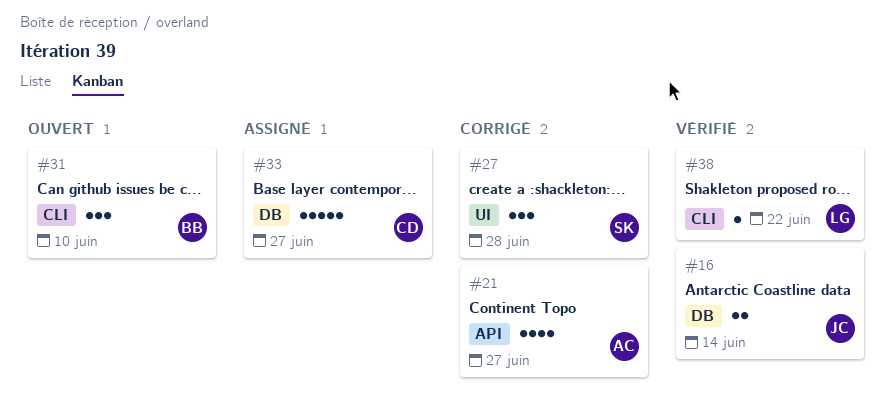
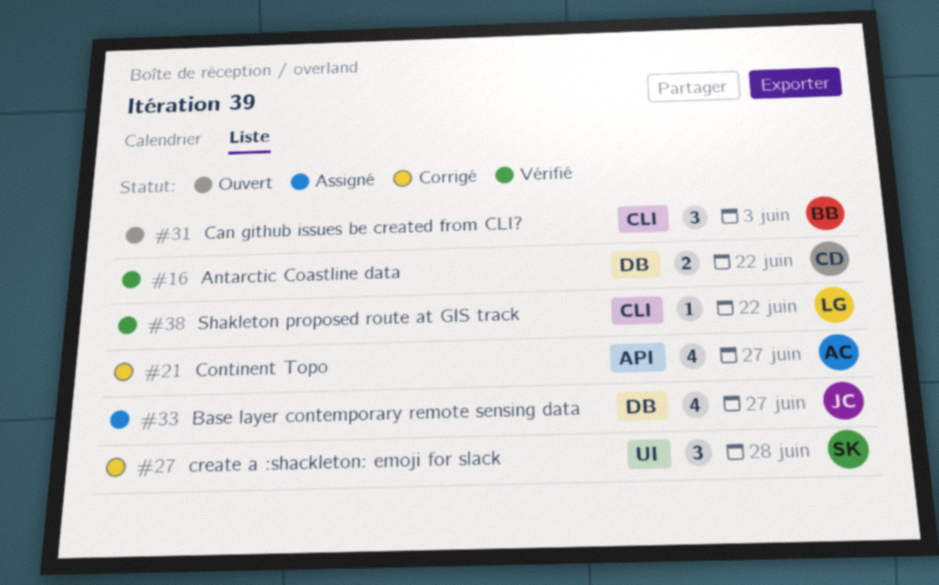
#16, owner: JC -> CD
#16, due: Jun 14 -> Jun 22
#31, due: Jun 10 -> Jun 3
#33, owner: CD -> JC
#33, estimate: 5 -> 4

